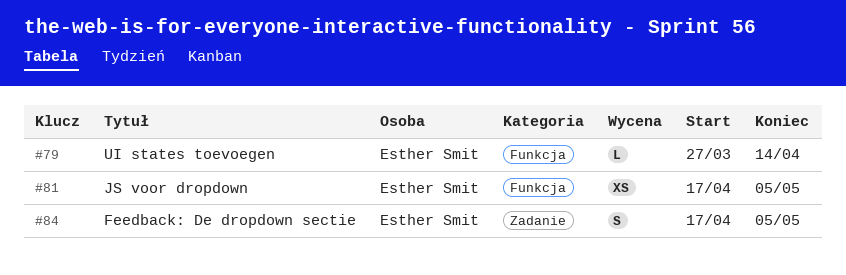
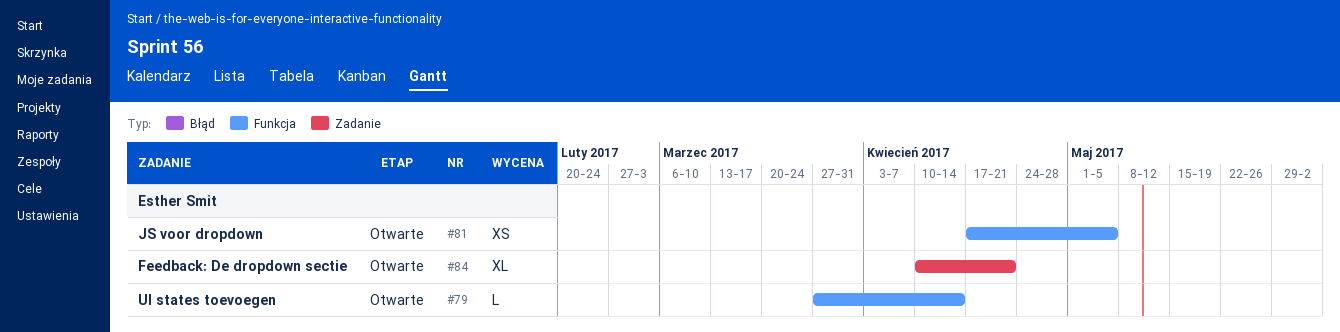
#84, estimate: S -> XL
#84, start: Apr 17 -> Apr 10
#84, due: May 5 -> Apr 21

